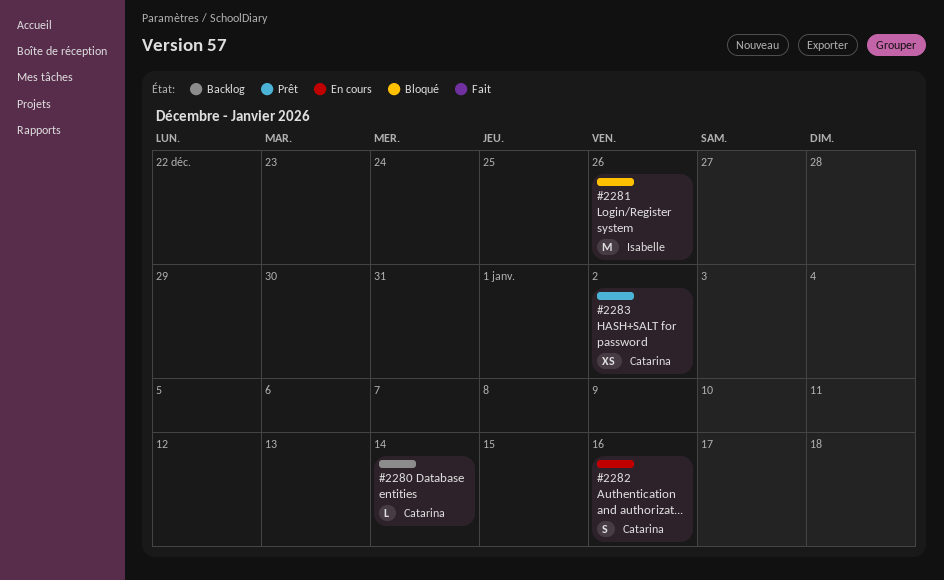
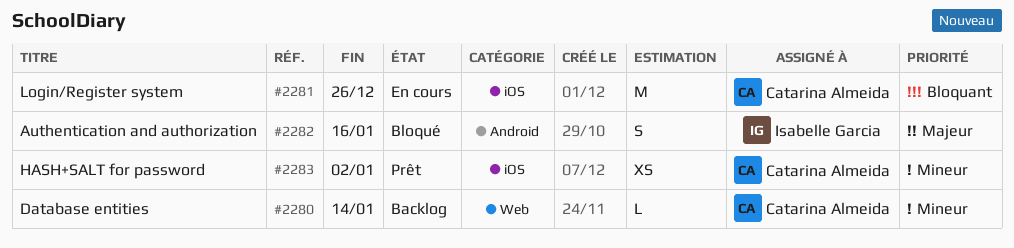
#2281, status: Bloqué -> En cours
#2281, owner: Isabelle Garcia -> Catarina Almeida
#2282, status: En cours -> Bloqué
#2282, owner: Catarina Almeida -> Isabelle Garcia

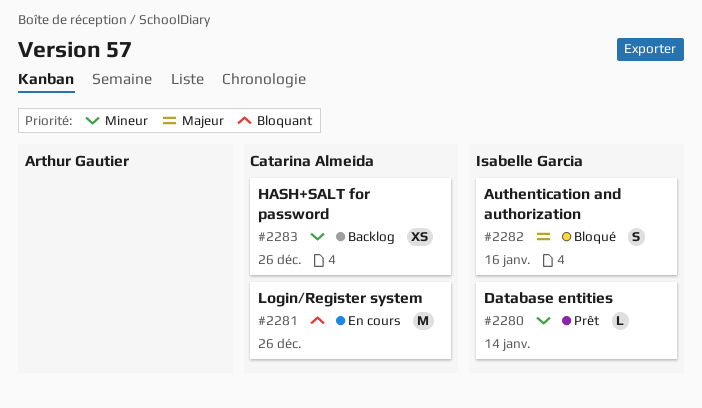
#2280, status: Backlog -> Prêt
#2280, owner: Catarina Almeida -> Isabelle Garcia
#2283, status: Prêt -> Backlog
#2283, due: Jan 2 -> Dec 26

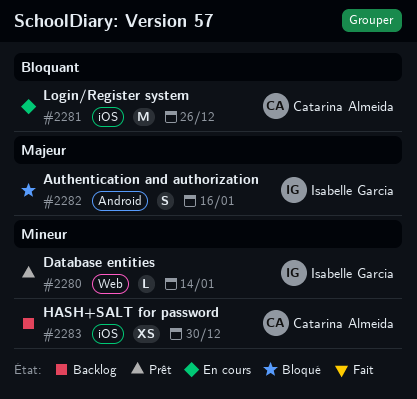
#2283, due: Dec 26 -> Dec 30

